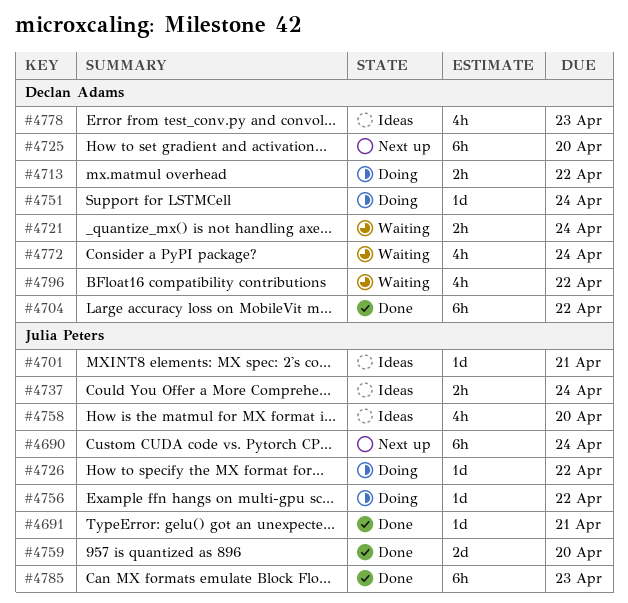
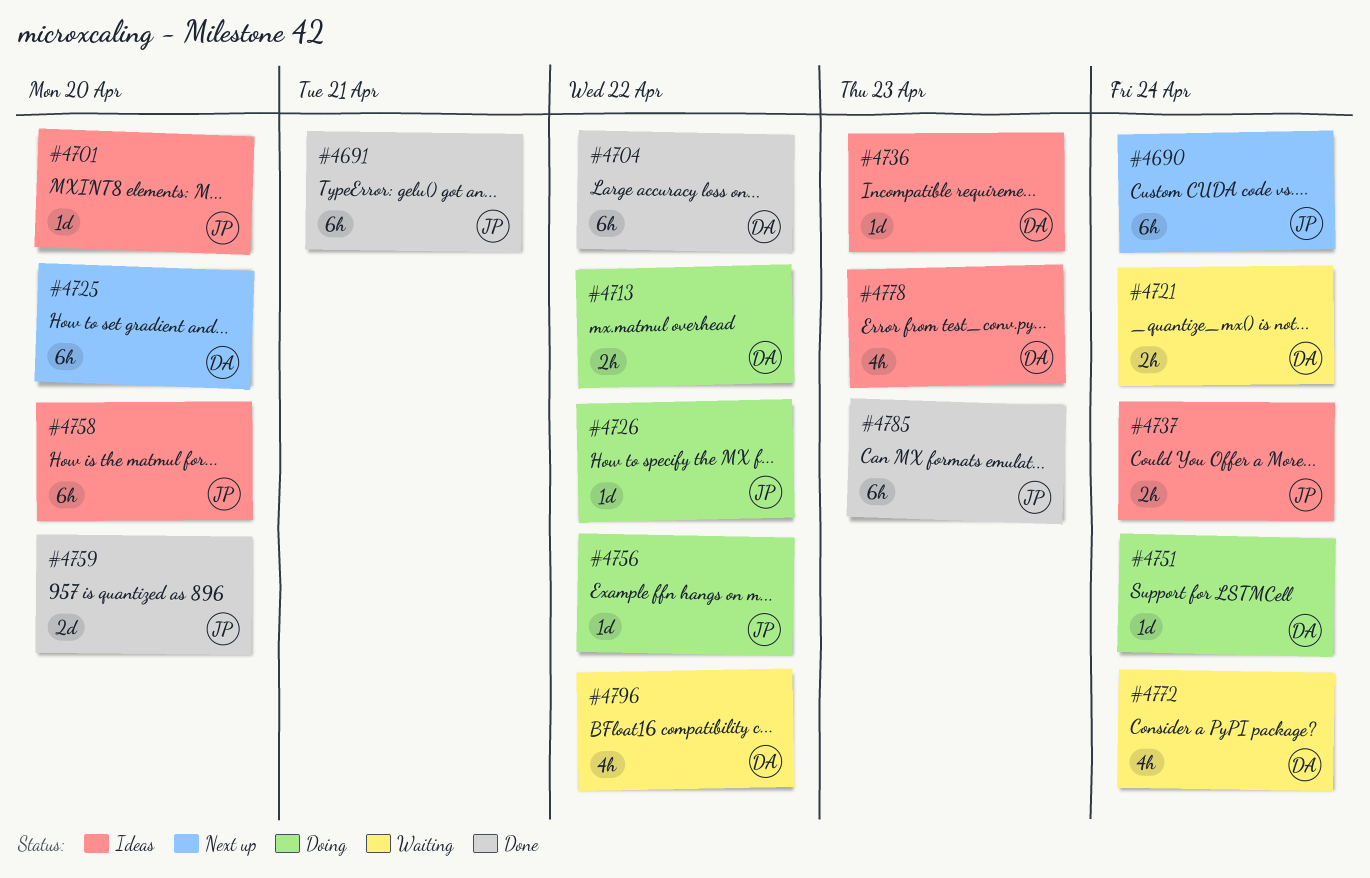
#4691, estimate: 1d -> 6h
#4701, due: Apr 21 -> Apr 20
#4736: none -> present
#4758, estimate: 4h -> 6h

